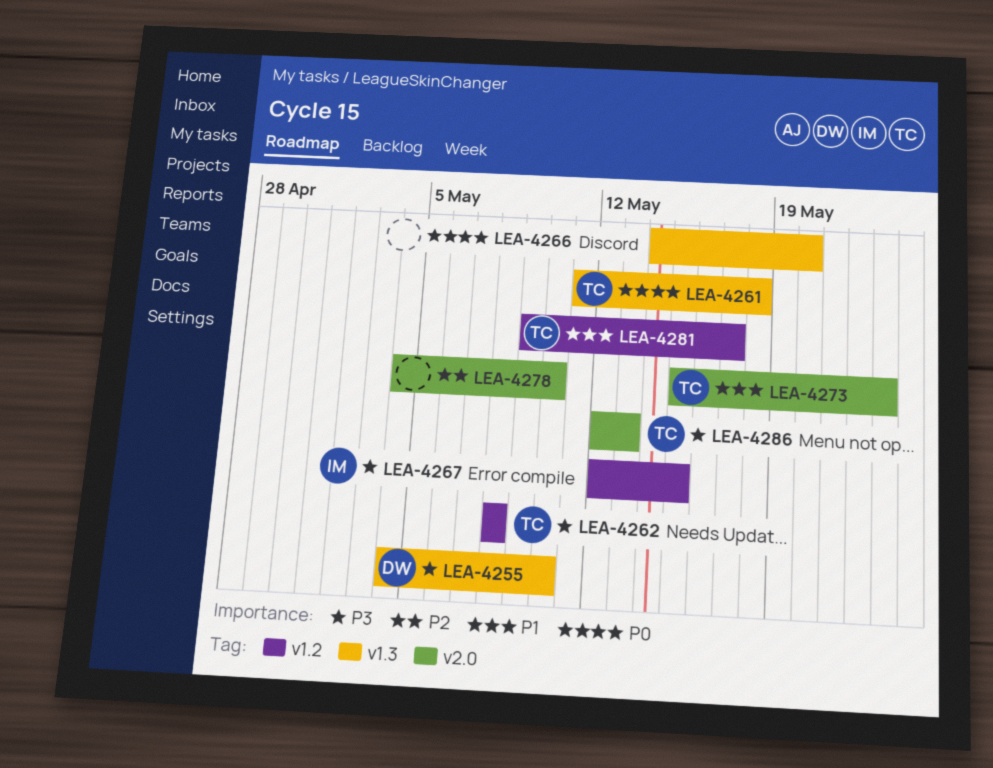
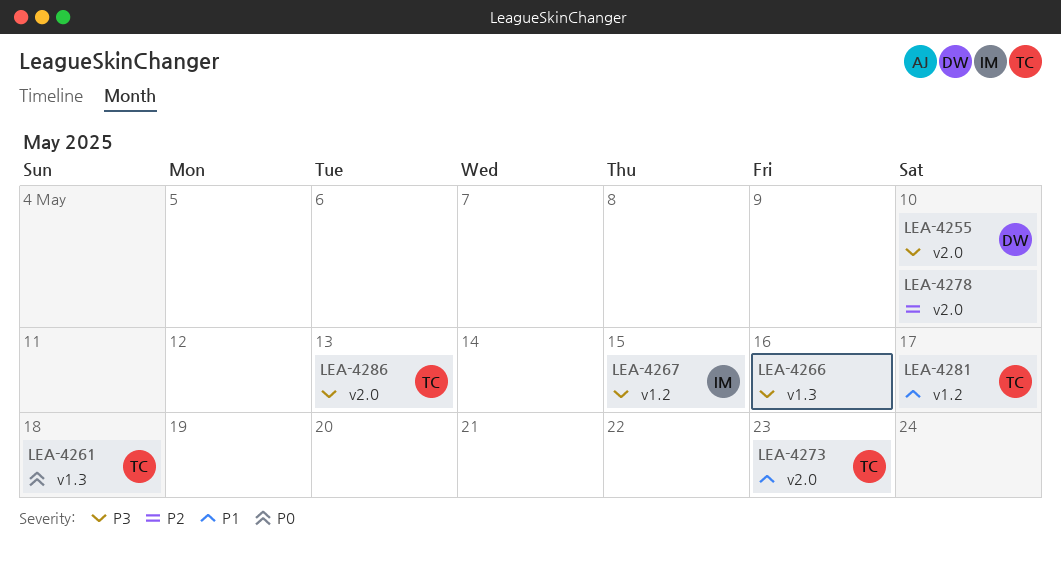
LEA-4255, label: v1.3 -> v2.0
LEA-4262: present -> none
LEA-4266, priority: P0 -> P3
LEA-4266, due: May 20 -> May 16

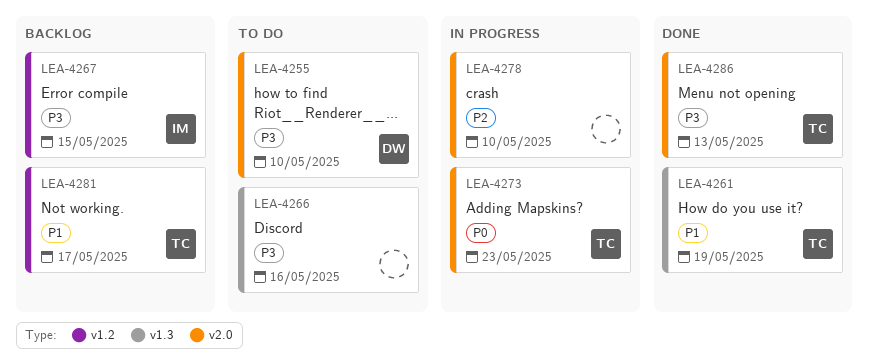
LEA-4261, priority: P0 -> P1
LEA-4261, due: May 18 -> May 19
LEA-4273, priority: P1 -> P0

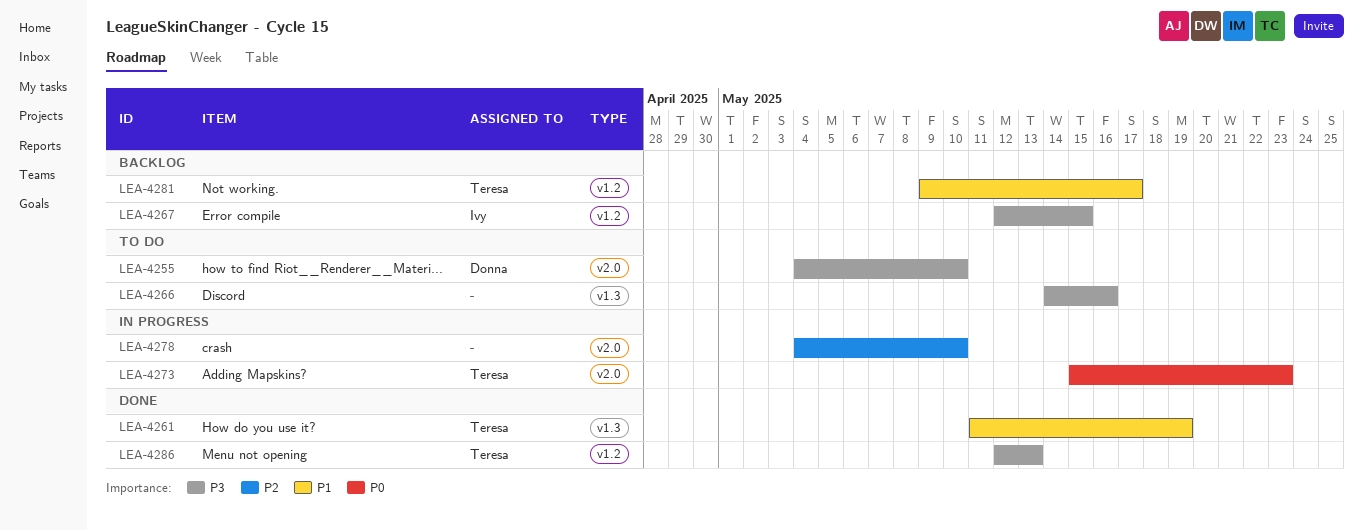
LEA-4286, label: v2.0 -> v1.2

